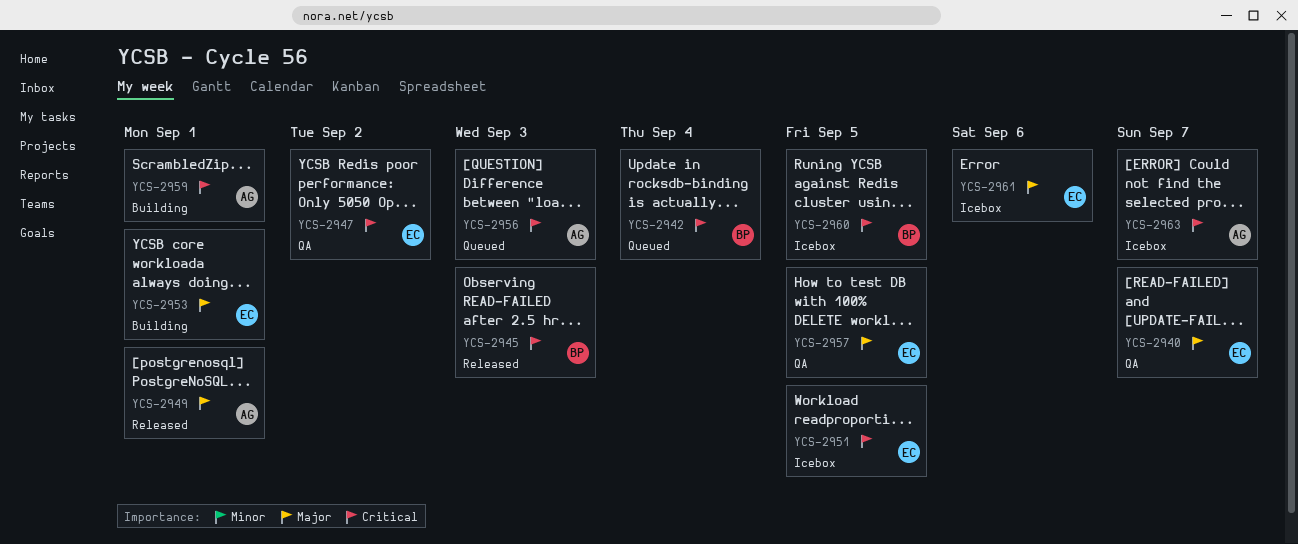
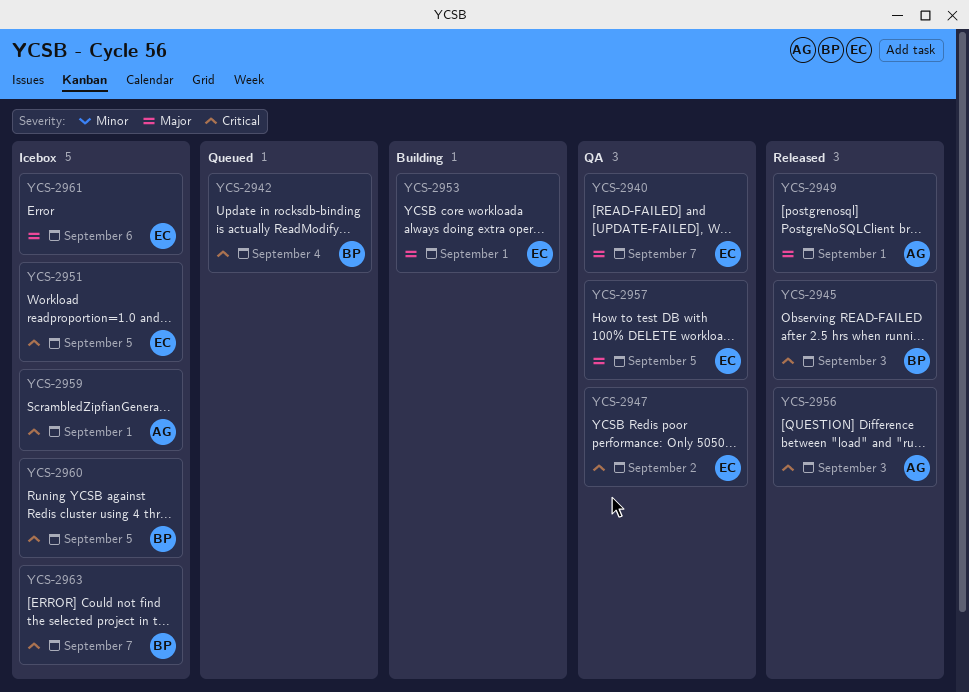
YCS-2956, status: Queued -> Released
YCS-2959, status: Building -> Icebox
YCS-2963, owner: AG -> BP

